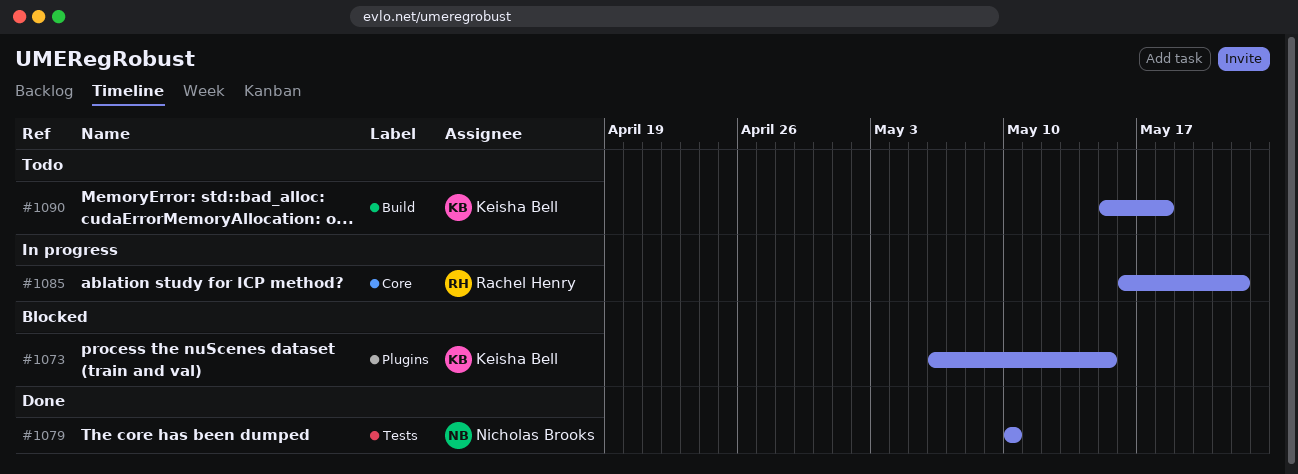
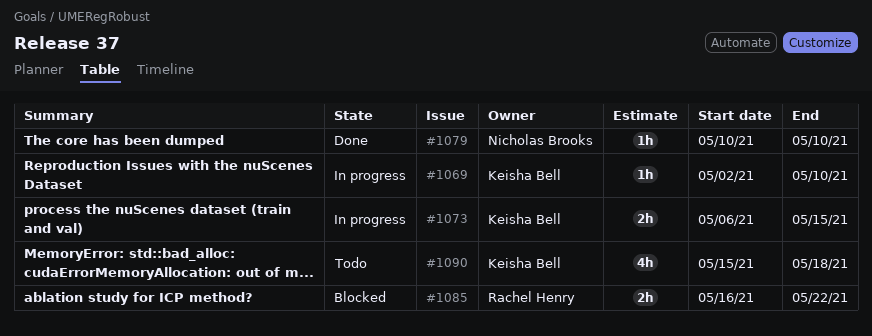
#1069: none -> present
#1073, status: Blocked -> In progress
#1085, status: In progress -> Blocked

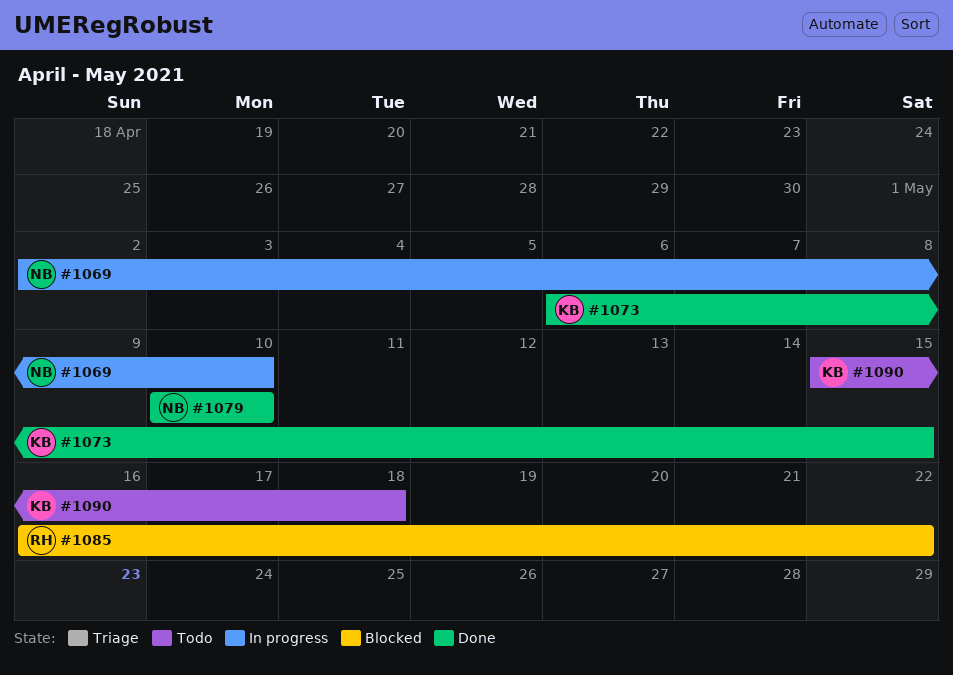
#1069, owner: Keisha Bell -> Nicholas Brooks
#1073, status: In progress -> Done

